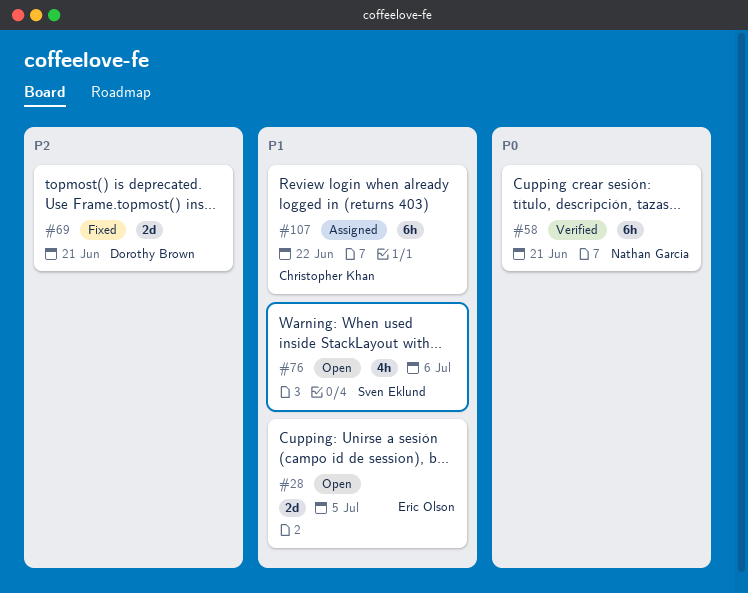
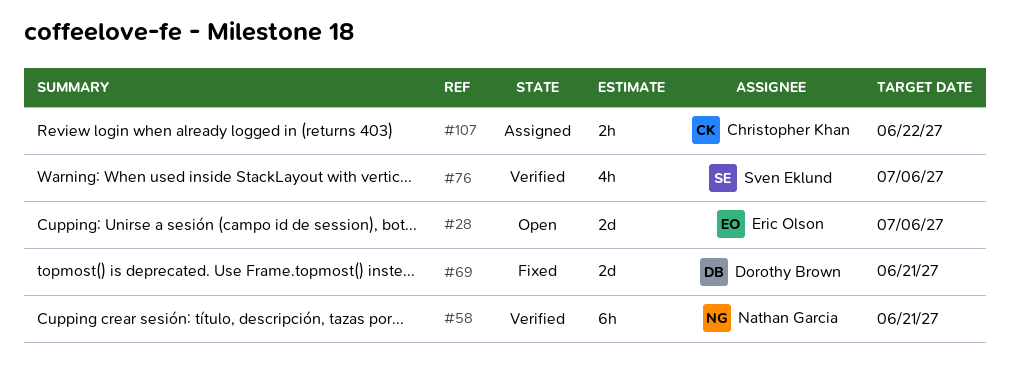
#28, due: Jul 5 -> Jul 6
#76, status: Open -> Verified
#107, estimate: 6h -> 2h

